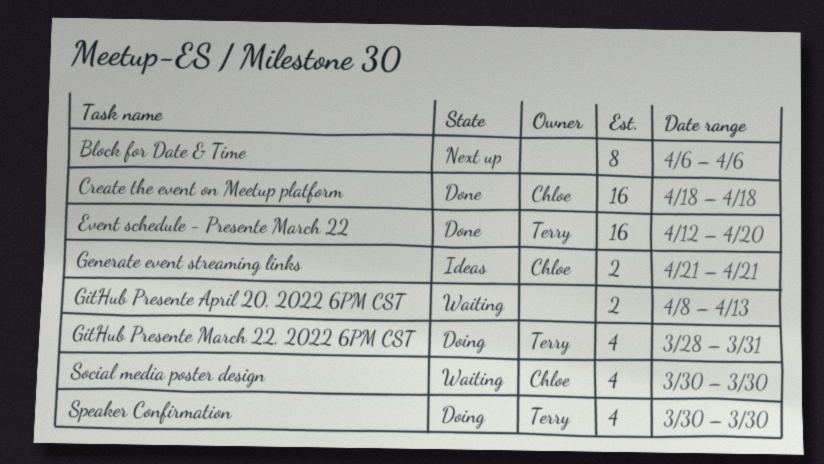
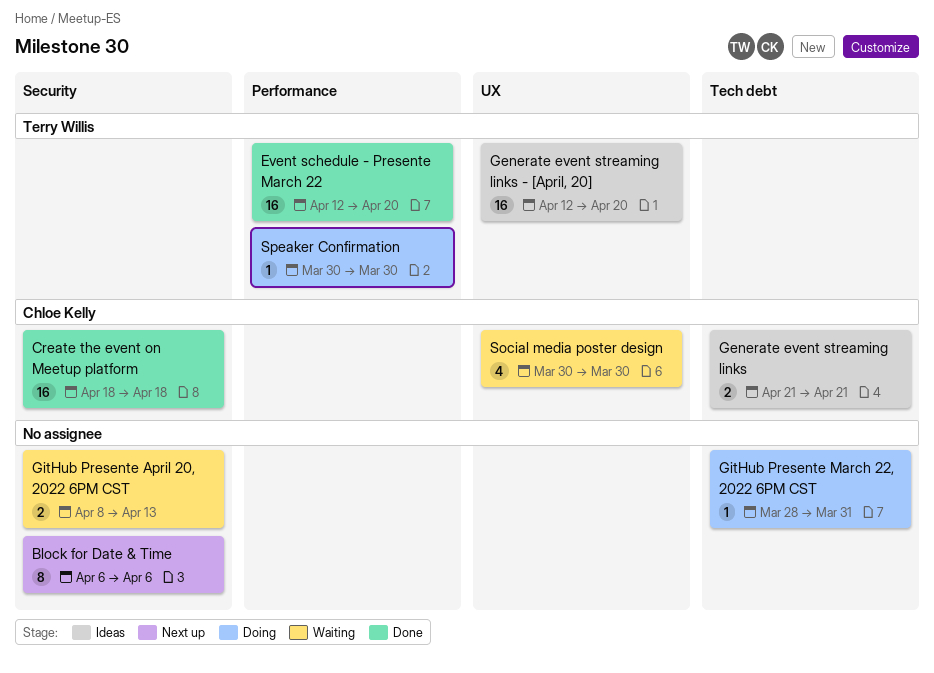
Generate event streaming links - [April, 20]: none -> present
GitHub Presente March 22, 2022 6PM CST, owner: Terry Willis -> none
GitHub Presente March 22, 2022 6PM CST, estimate: 4 -> 1
Speaker Confirmation, estimate: 4 -> 1

